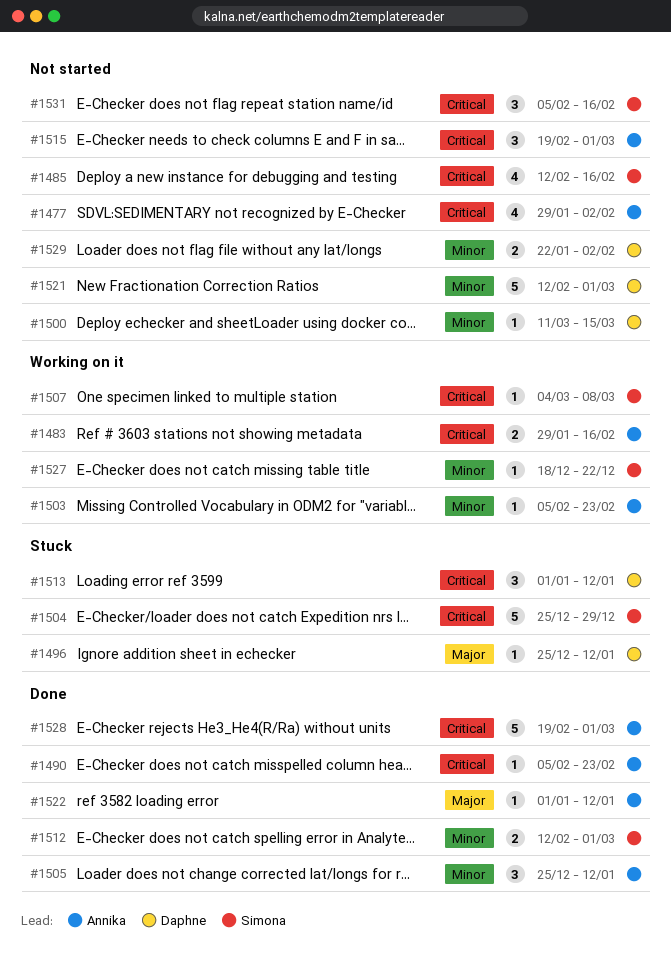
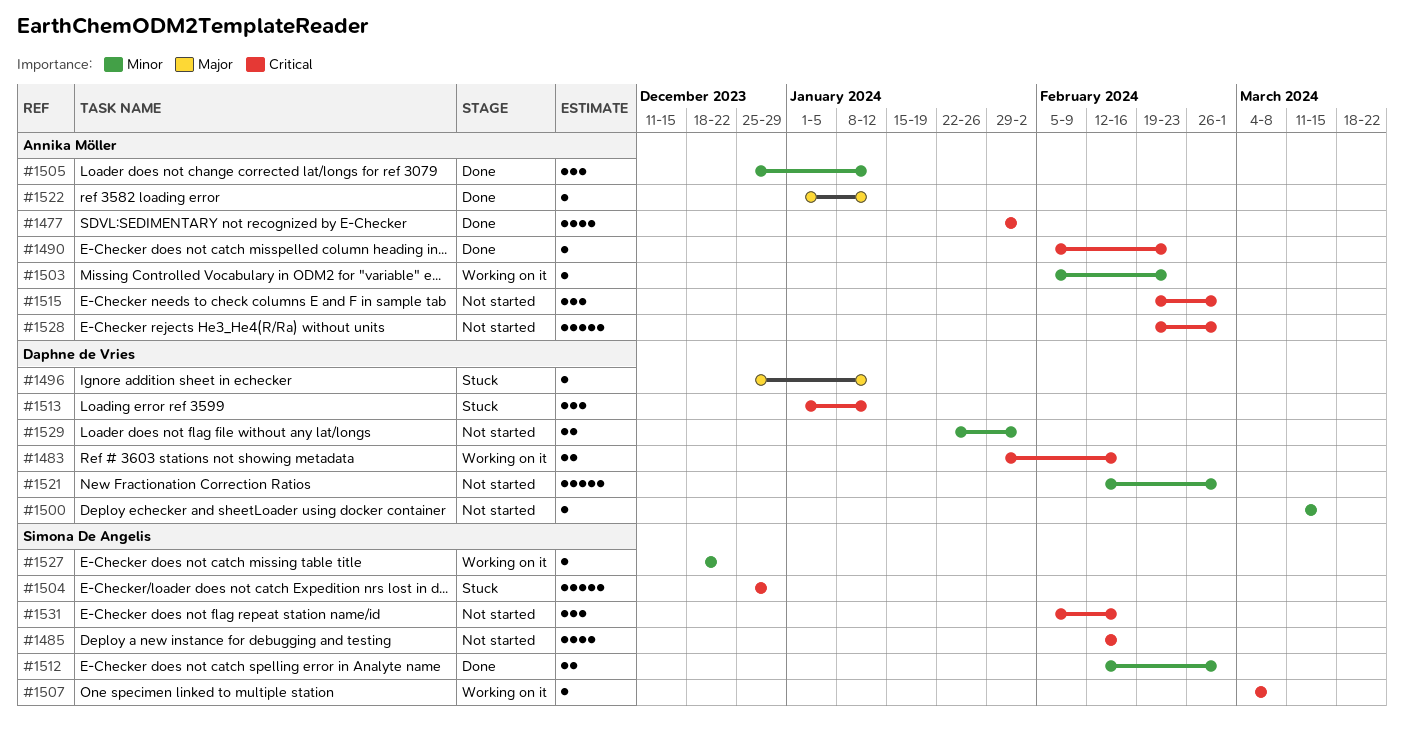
#1477, status: Not started -> Done
#1483, owner: Annika Möller -> Daphne de Vries
#1528, status: Done -> Not started

